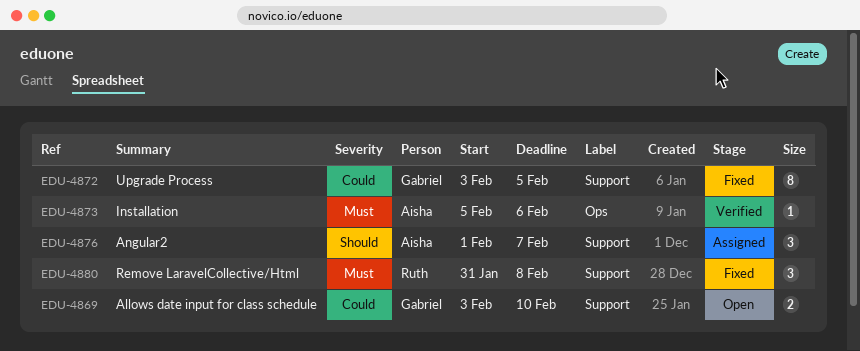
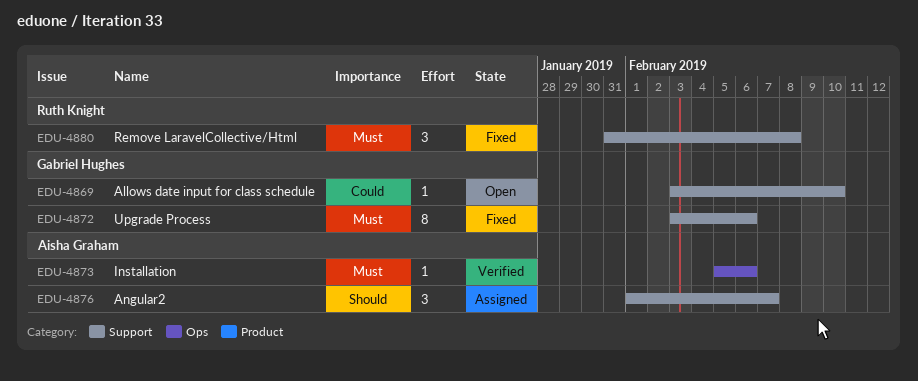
EDU-4869, estimate: 2 -> 1
EDU-4872, priority: Could -> Must
EDU-4872, due: Feb 5 -> Feb 6

